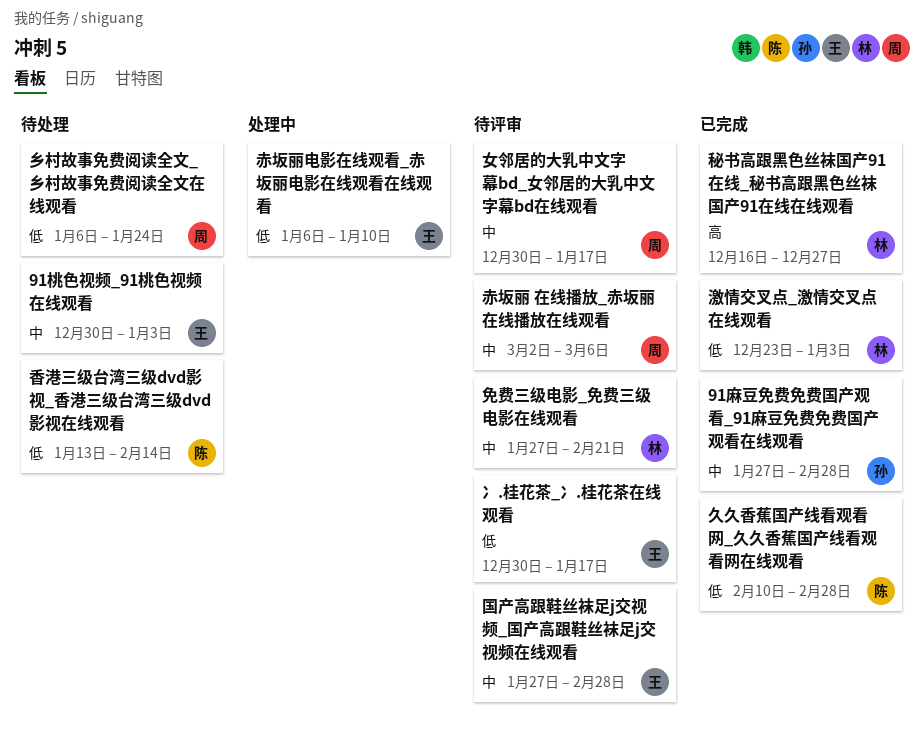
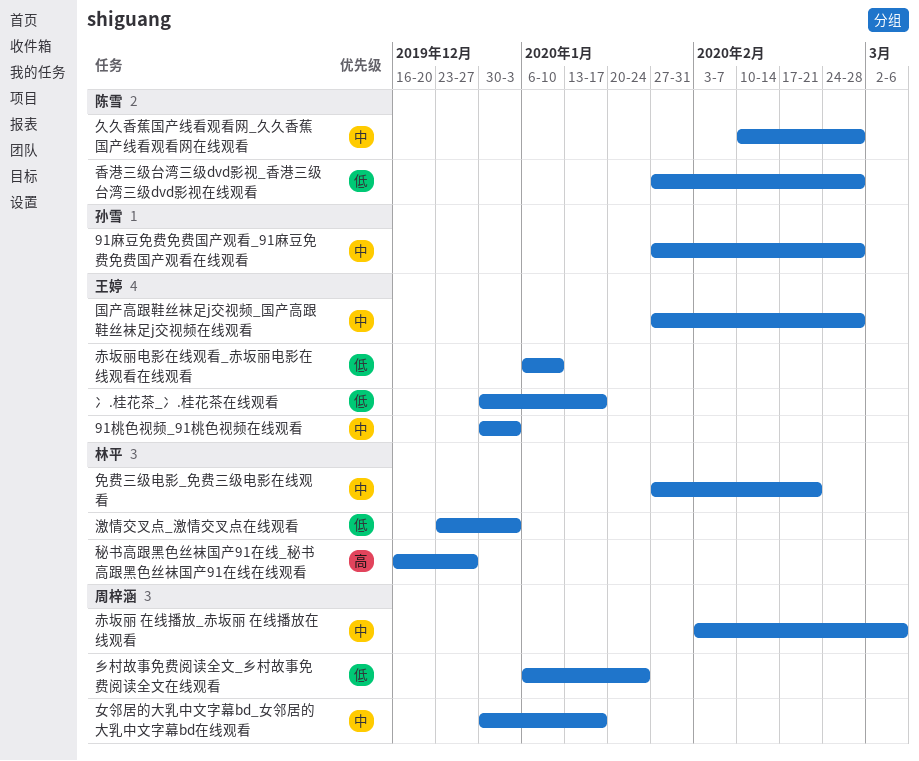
久久香蕉国产线看观看网_久久香蕉国产线看观看网在线观看, priority: 低 -> 中
赤坂丽 在线播放_赤坂丽 在线播放在线观看, start: Mar 2 -> Feb 3
香港三级台湾三级dvd影视_香港三级台湾三级dvd影视在线观看, start: Jan 13 -> Jan 27
香港三级台湾三级dvd影视_香港三级台湾三级dvd影视在线观看, due: Feb 14 -> Feb 28

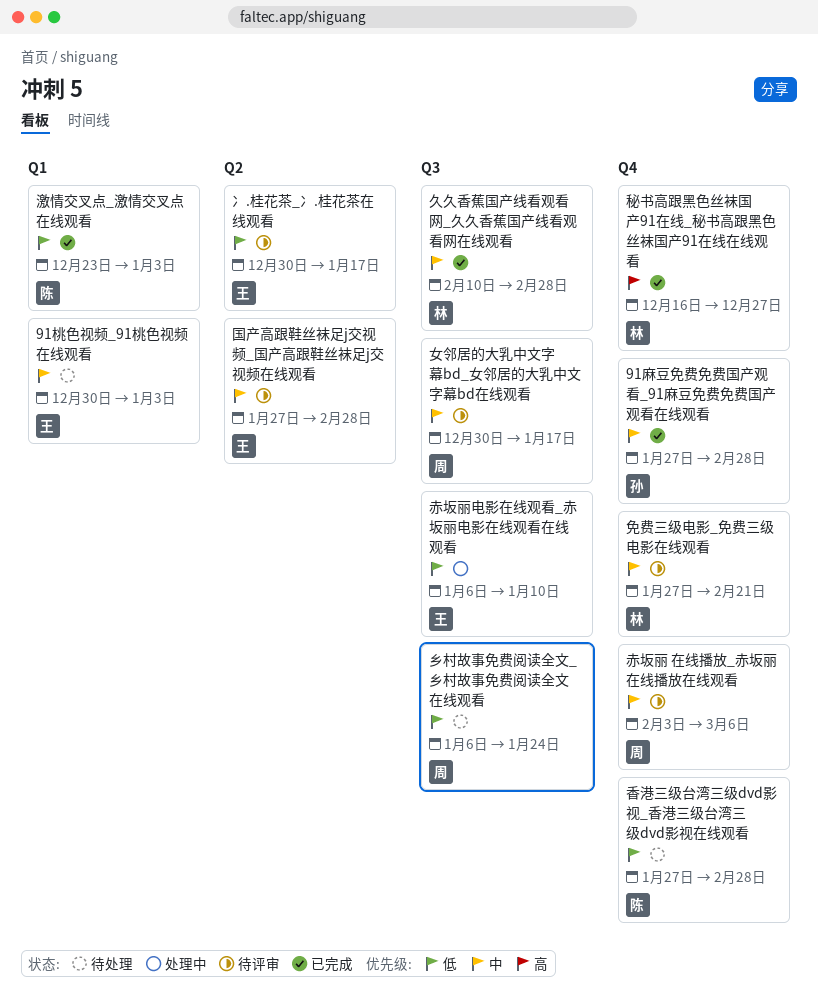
久久香蕉国产线看观看网_久久香蕉国产线看观看网在线观看, owner: 陈雪 -> 林平
激情交叉点_激情交叉点在线观看, owner: 林平 -> 陈雪

